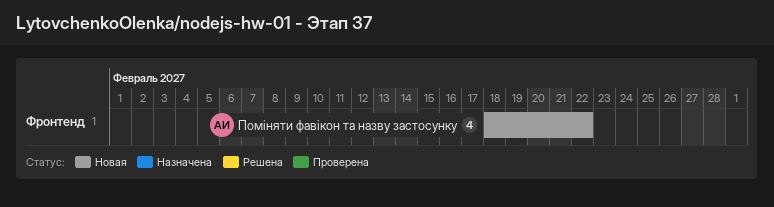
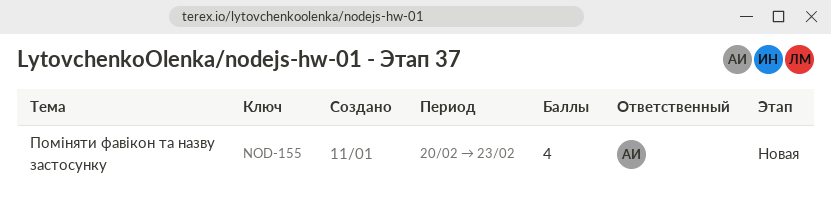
Поміняти фавікон та назву застосунку, start: Feb 18 -> Feb 20
Поміняти фавікон та назву застосунку, due: Feb 22 -> Feb 23

